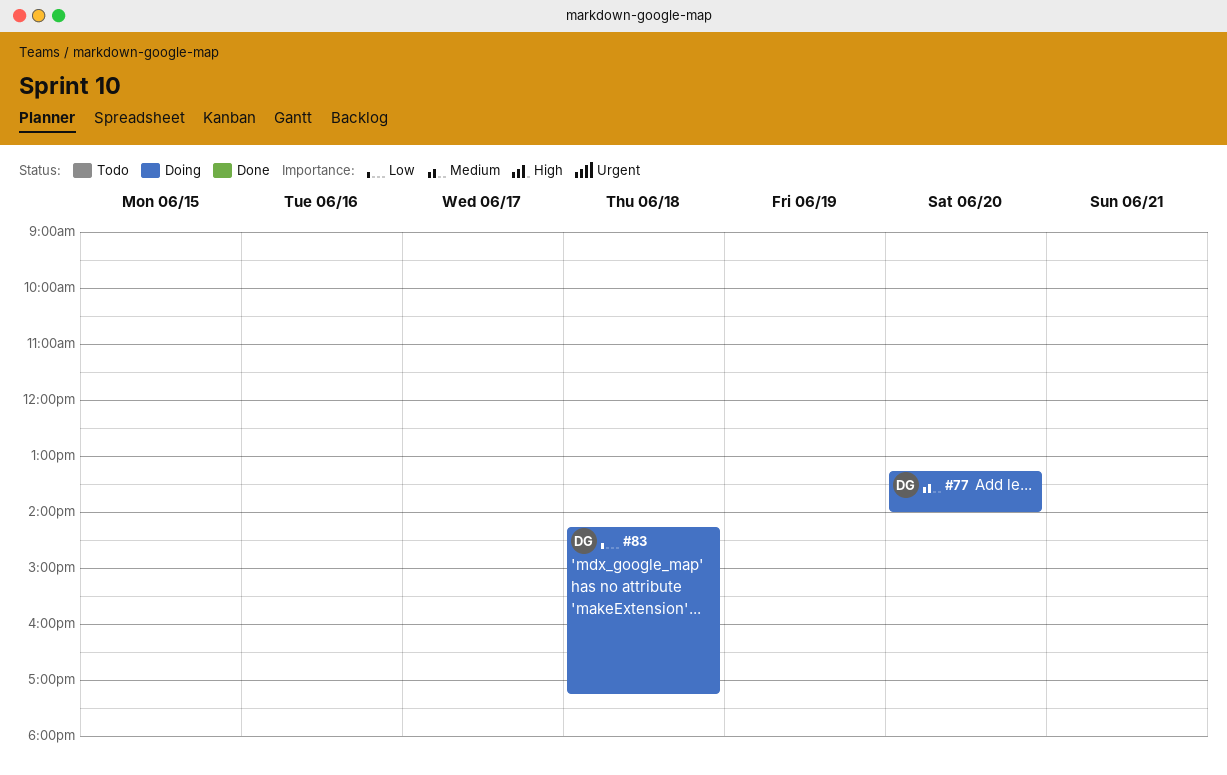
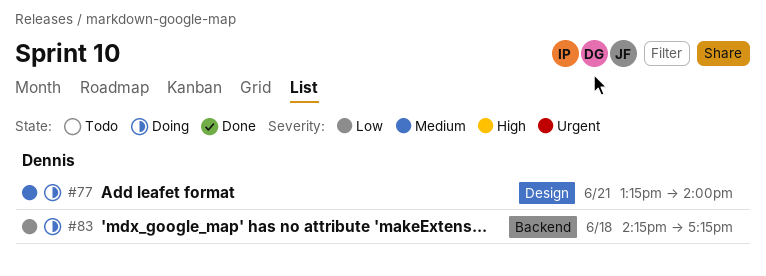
#77, day: Jun 20 -> Jun 21

